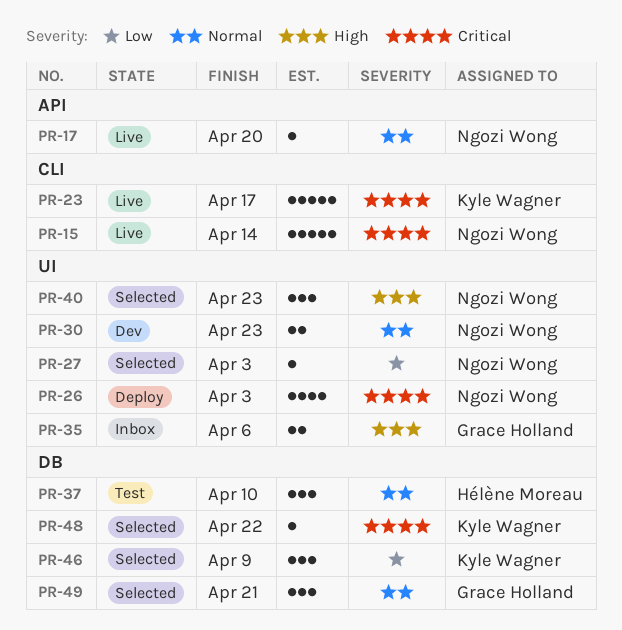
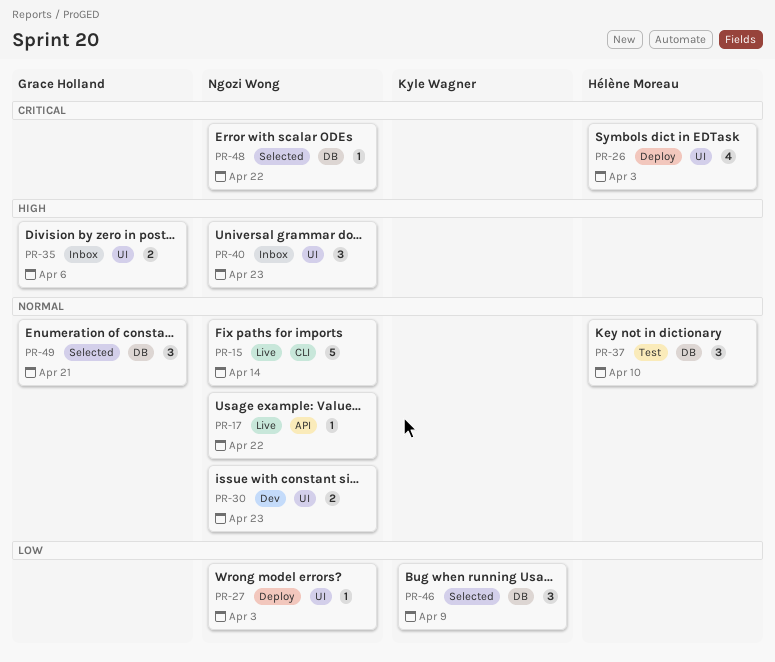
PR-15, priority: Critical -> Normal
PR-17, due: Apr 20 -> Apr 22
PR-23: present -> none
PR-26, owner: Ngozi Wong -> Hélène Moreau
PR-27, status: Selected -> Deploy
PR-40, status: Selected -> Inbox
PR-48, owner: Kyle Wagner -> Ngozi Wong

